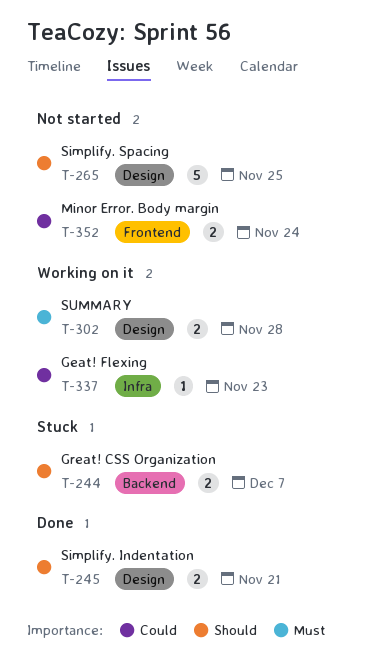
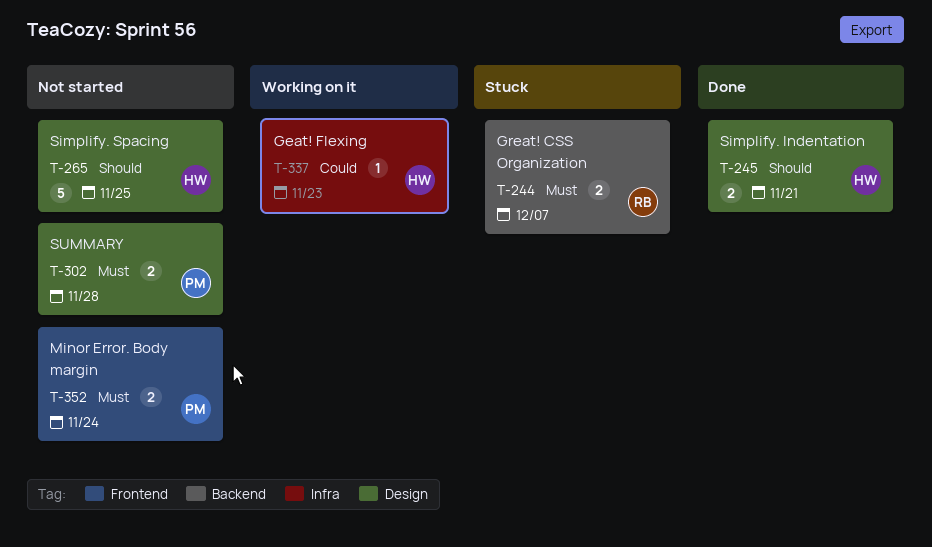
T-244, priority: Should -> Must
T-302, status: Working on it -> Not started
T-352, priority: Could -> Must

